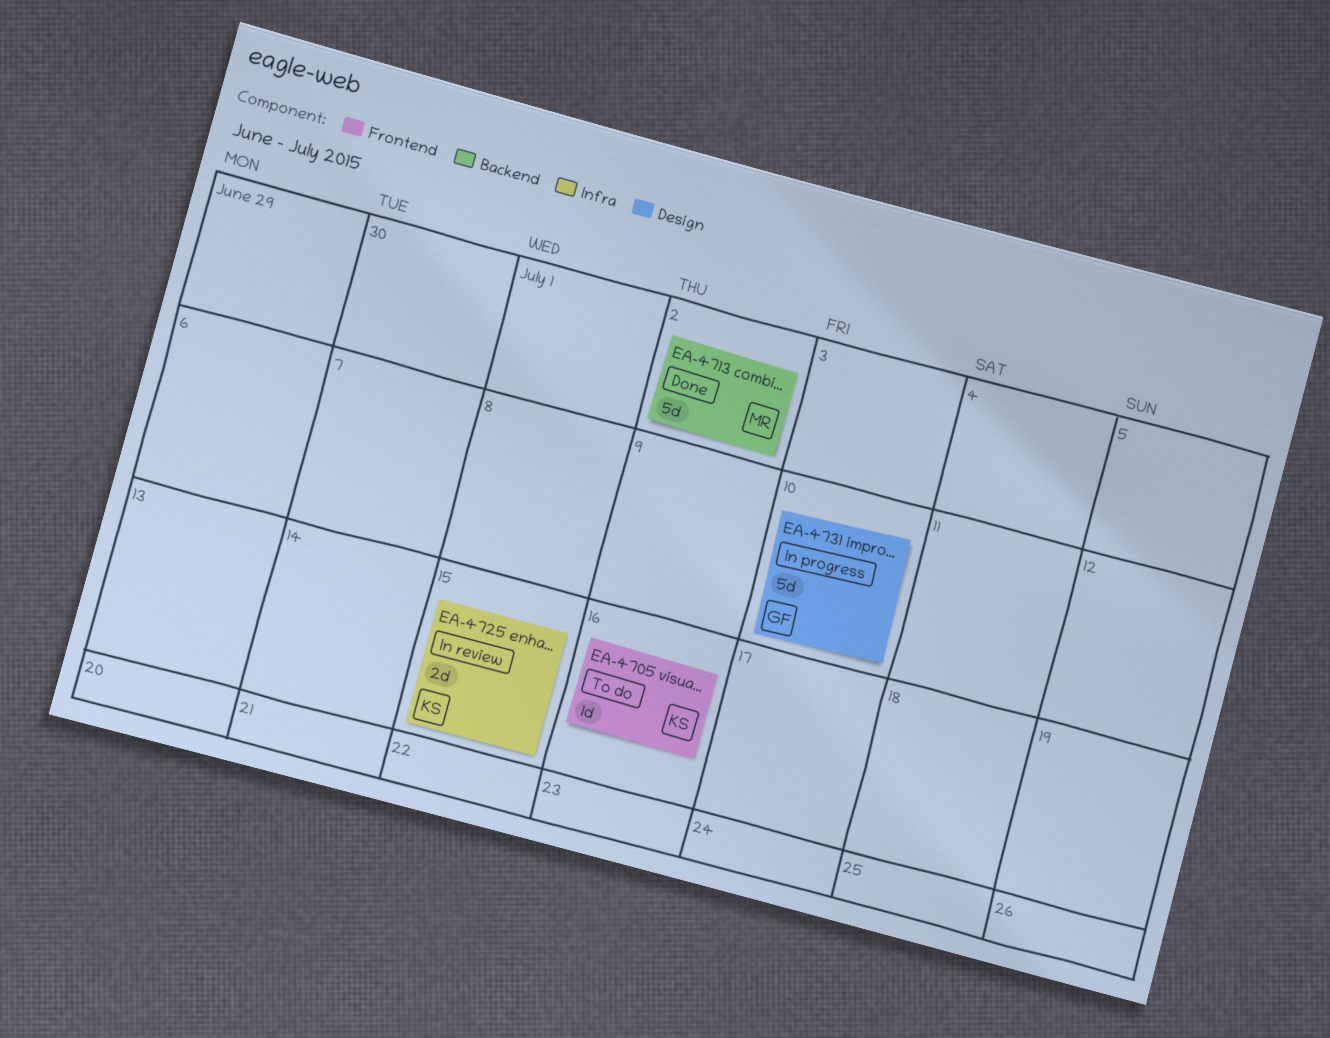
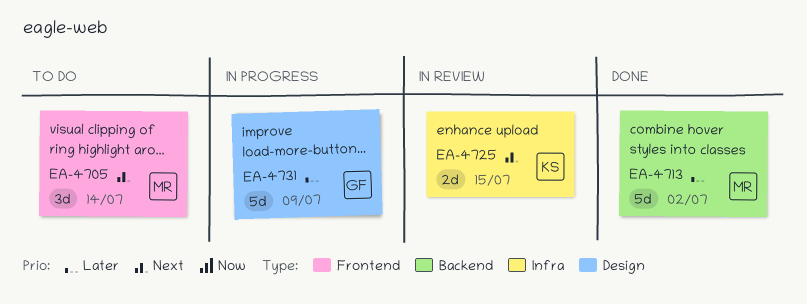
EA-4705, owner: KS -> MR
EA-4705, estimate: 1d -> 3d
EA-4705, due: Jul 16 -> Jul 14
EA-4731, due: Jul 10 -> Jul 9

